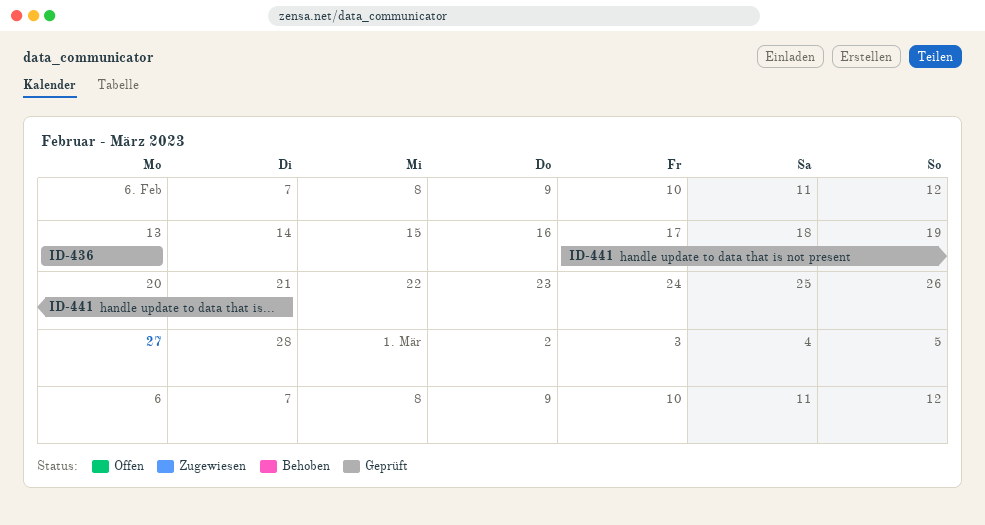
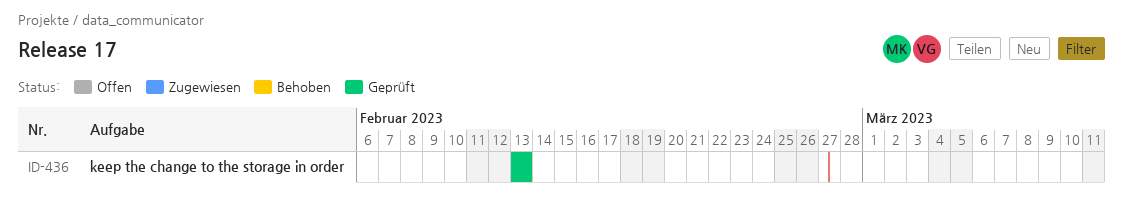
ID-441: present -> none

